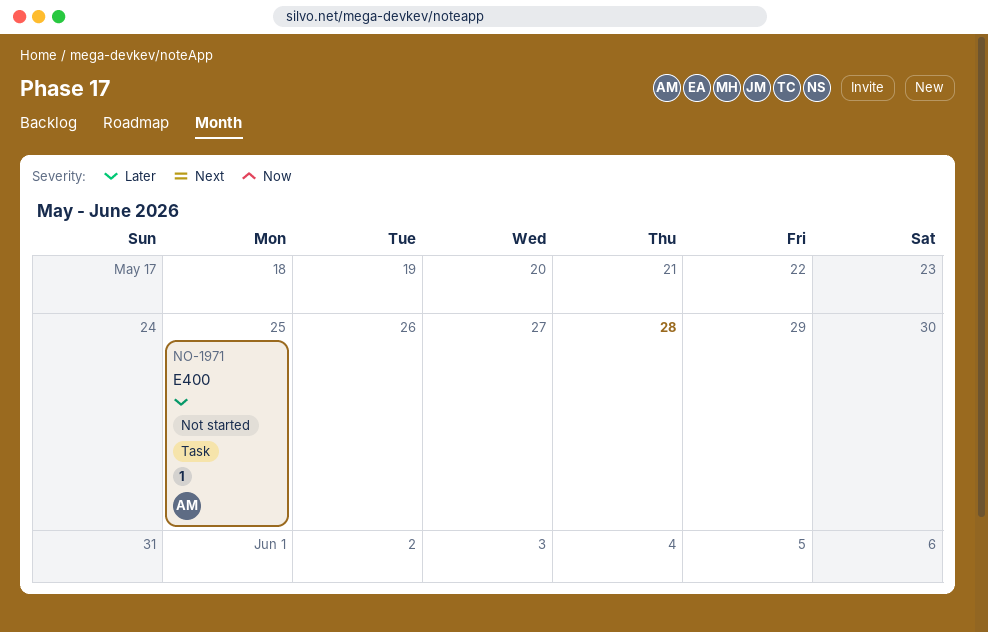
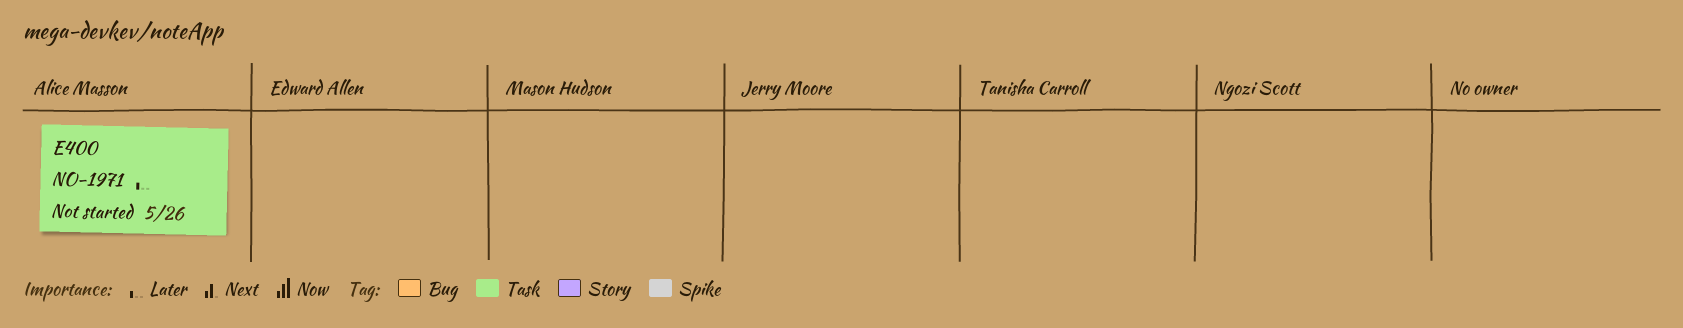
NO-1971, due: May 25 -> May 26

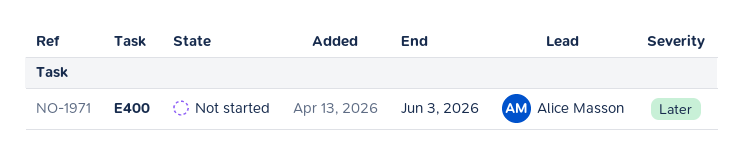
NO-1971, due: May 26 -> Jun 3

